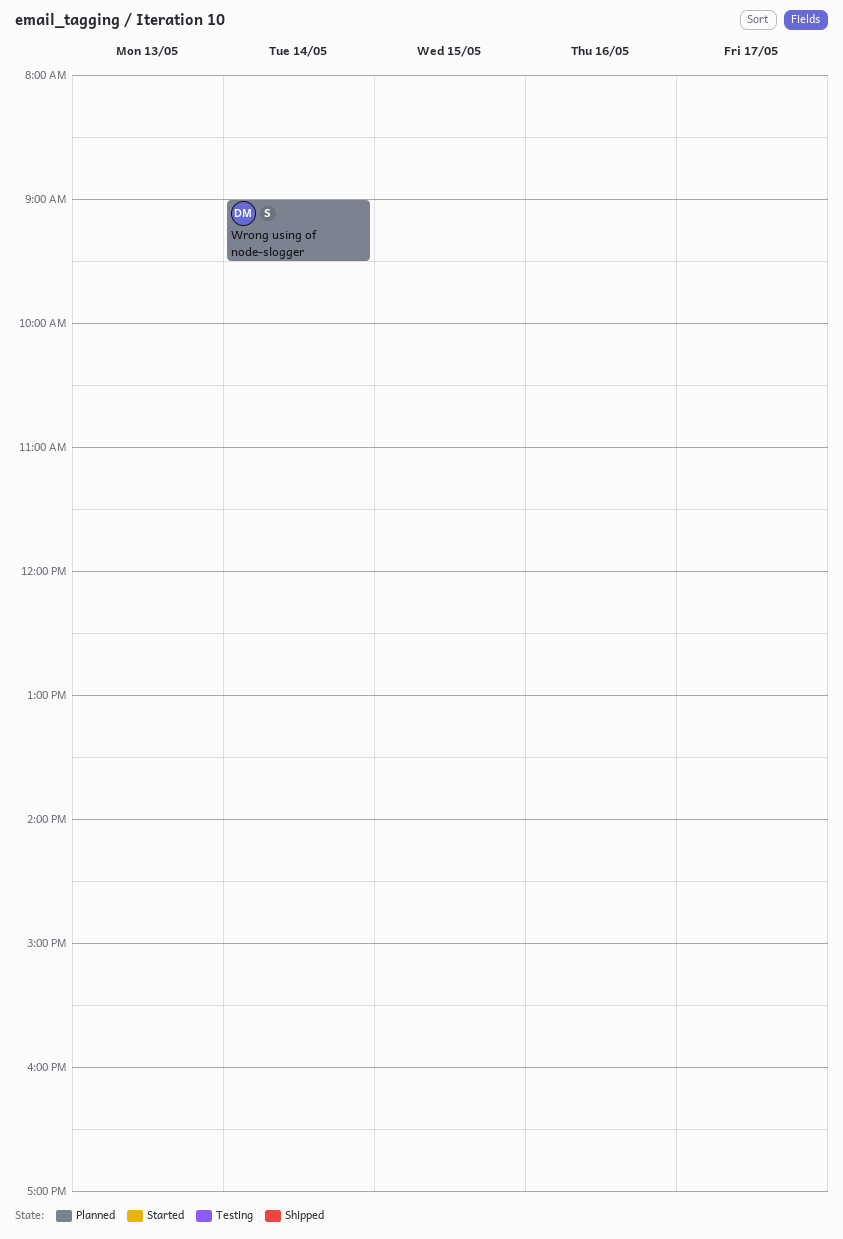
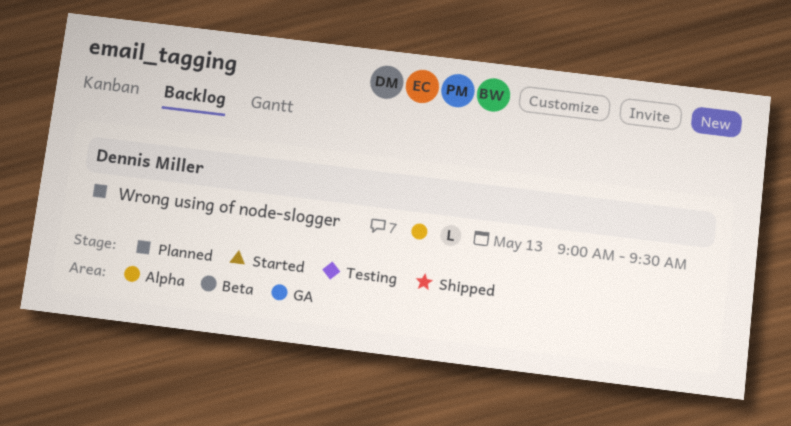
Wrong using of node-slogger, estimate: S -> L
Wrong using of node-slogger, day: May 14 -> May 13

